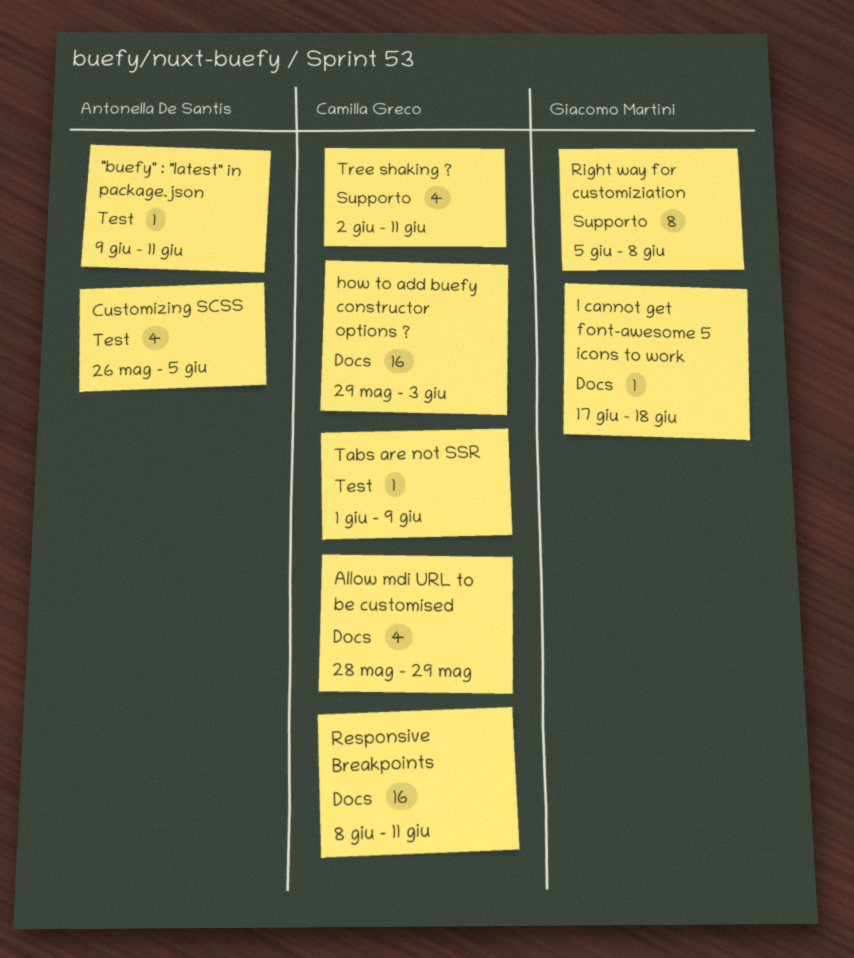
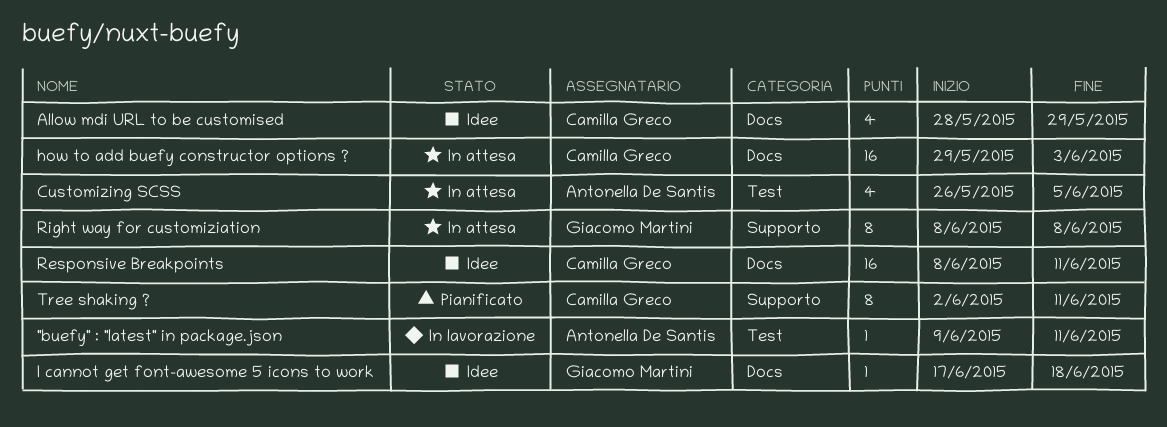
Right way for customiziation, start: Jun 5 -> Jun 8
Tabs are not SSR: present -> none
Tree shaking ?, estimate: 4 -> 8

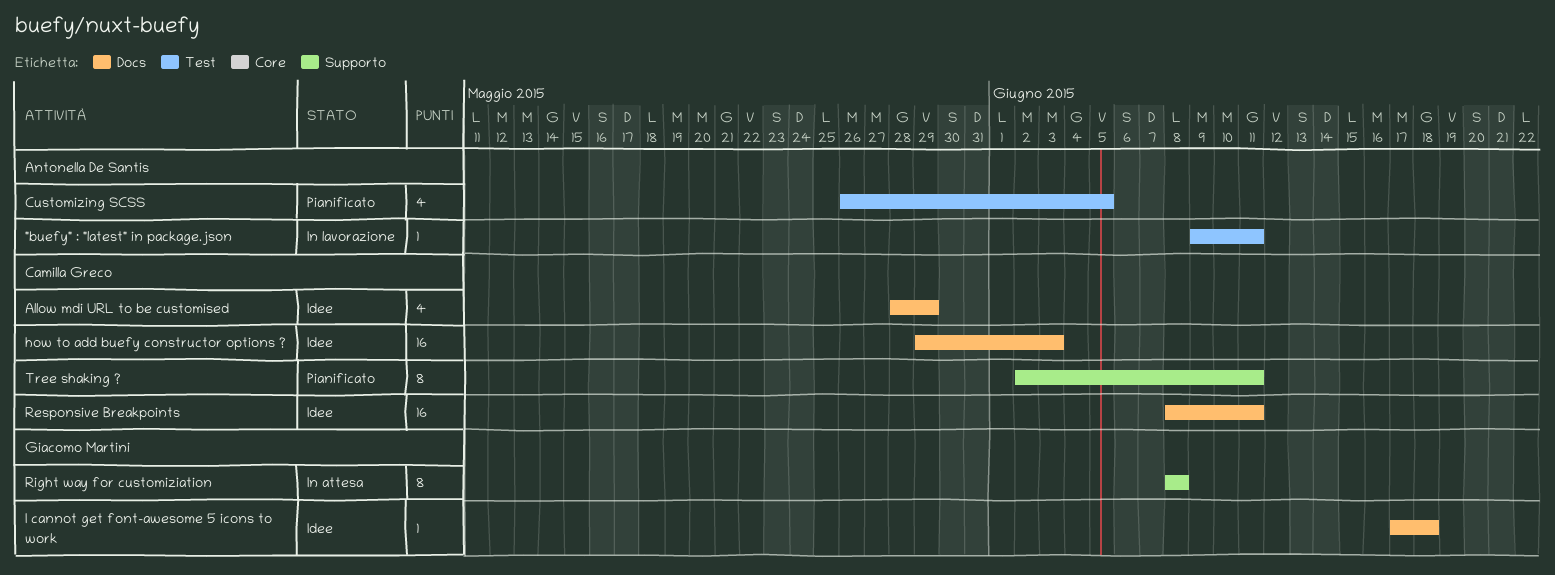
Customizing SCSS, status: In attesa -> Pianificato
how to add buefy constructor options ?, status: In attesa -> Idee

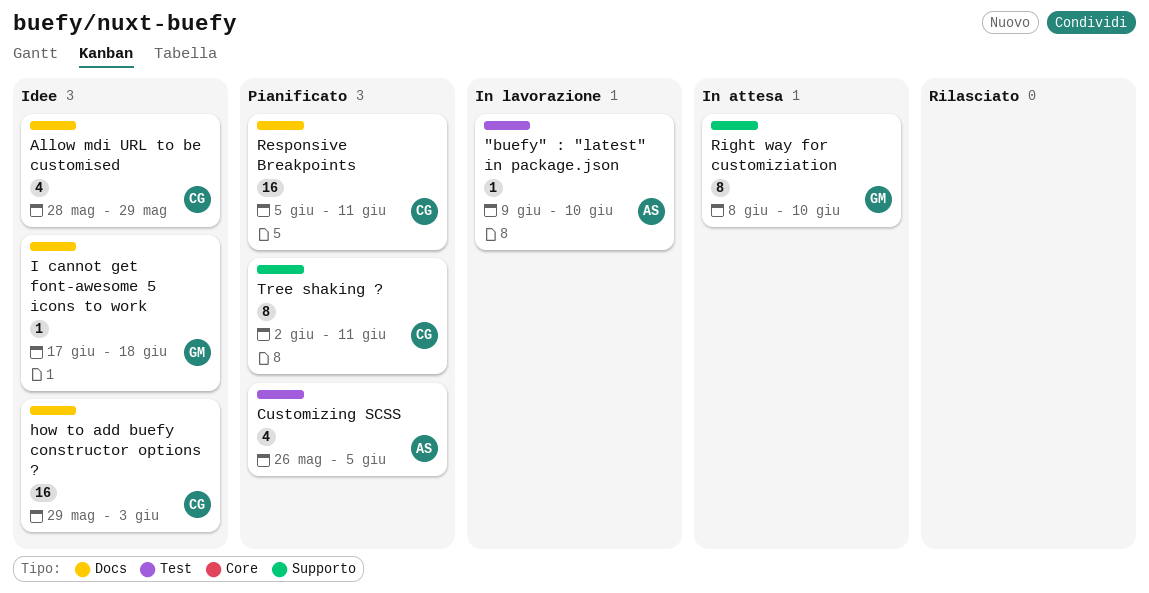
"buefy" : "latest" in package.json, due: Jun 11 -> Jun 10
Responsive Breakpoints, status: Idee -> Pianificato
Responsive Breakpoints, start: Jun 8 -> Jun 5
Right way for customiziation, due: Jun 8 -> Jun 10

